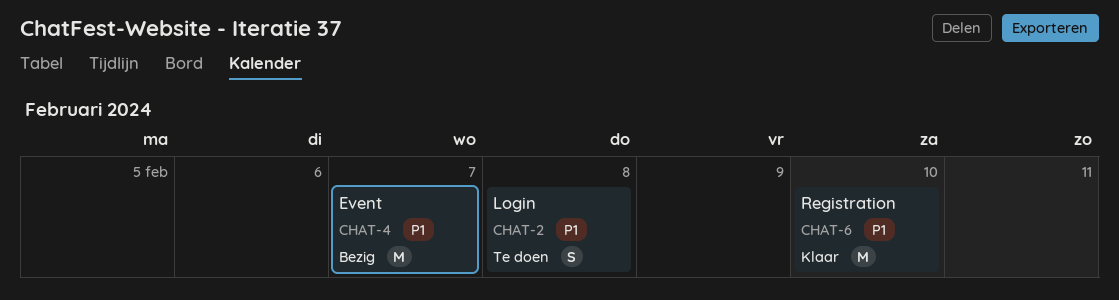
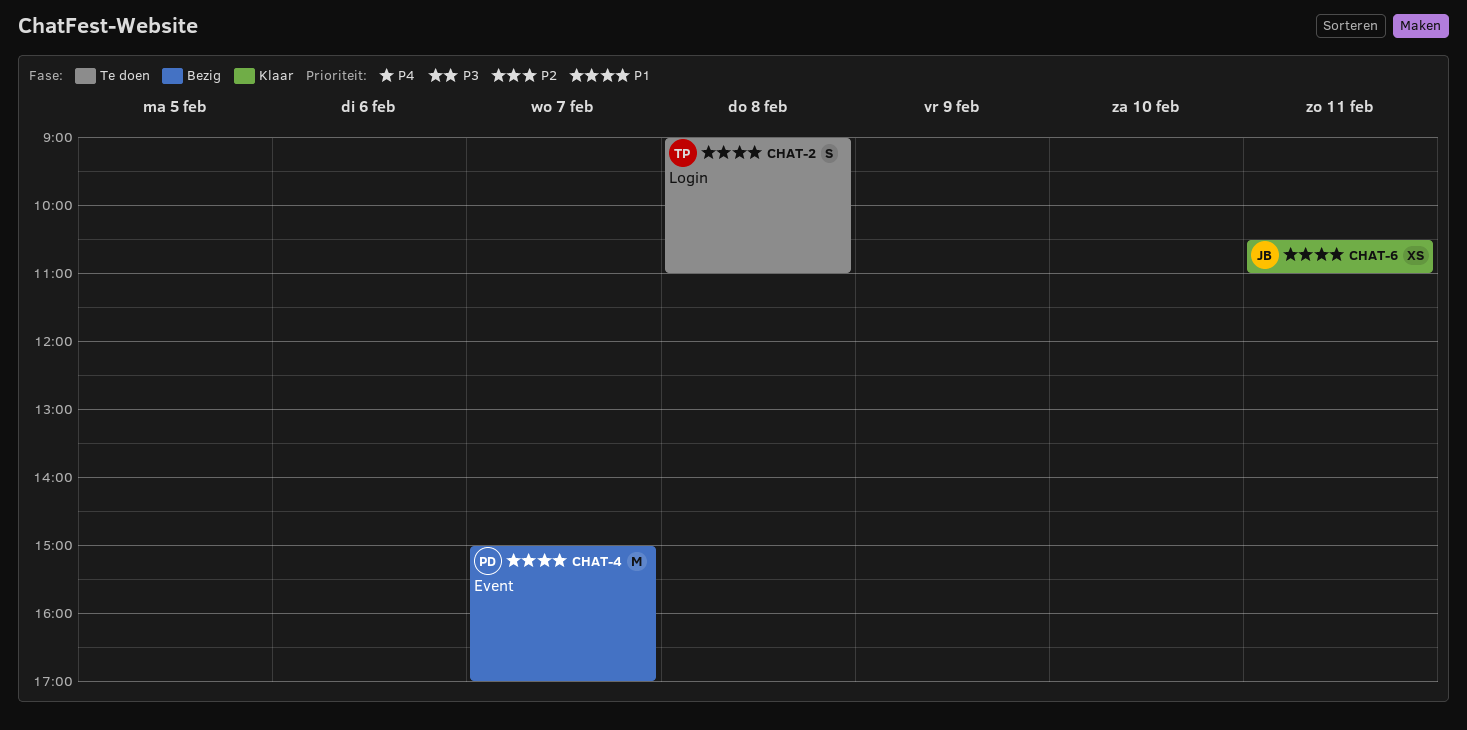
CHAT-6, estimate: M -> XS
CHAT-6, day: Feb 10 -> Feb 11

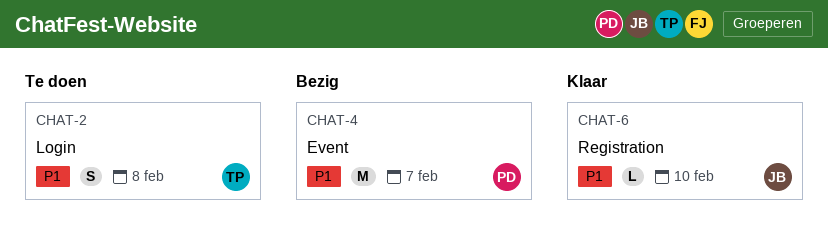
CHAT-6, estimate: XS -> L
CHAT-6, day: Feb 11 -> Feb 10

